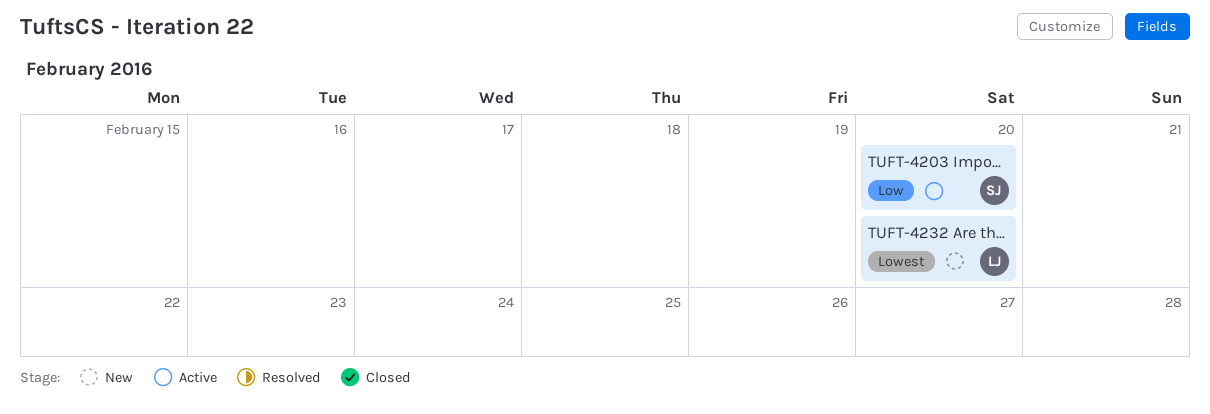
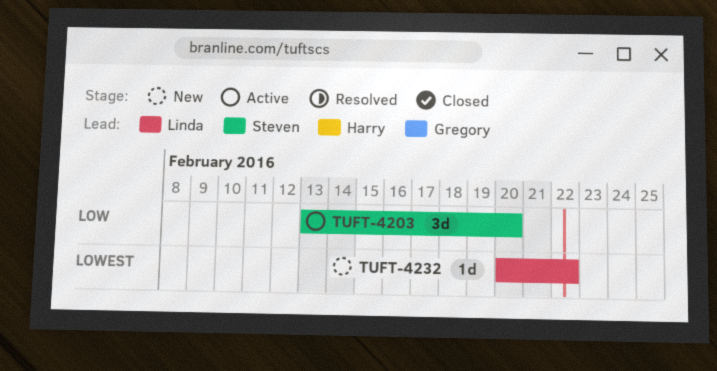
TUFT-4232, due: Feb 20 -> Feb 22

